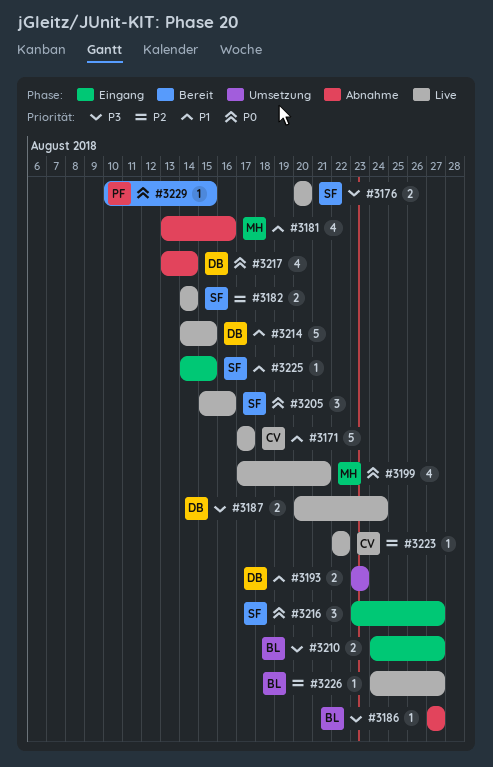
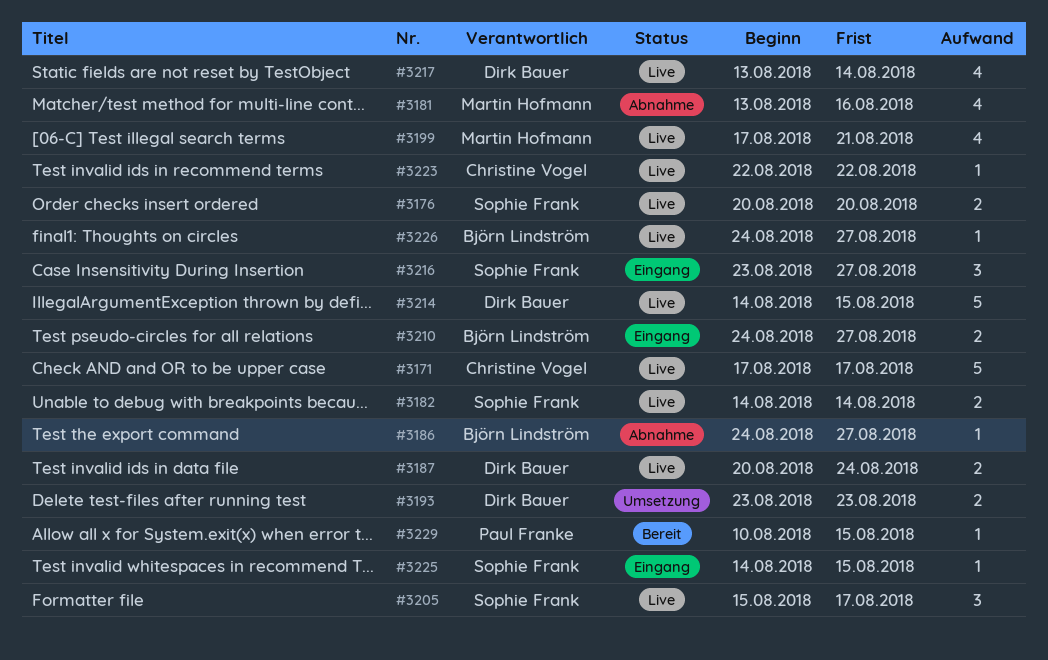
#3186, start: Aug 27 -> Aug 24
#3205, due: Aug 16 -> Aug 17
#3217, status: Abnahme -> Live

